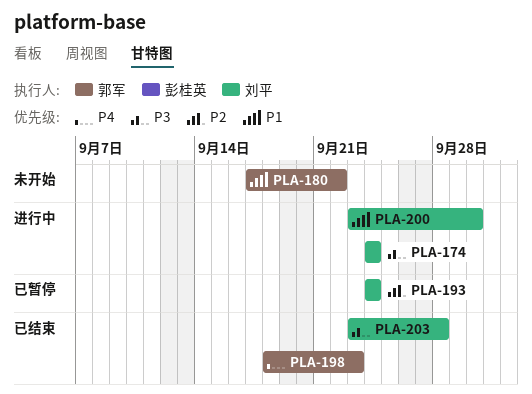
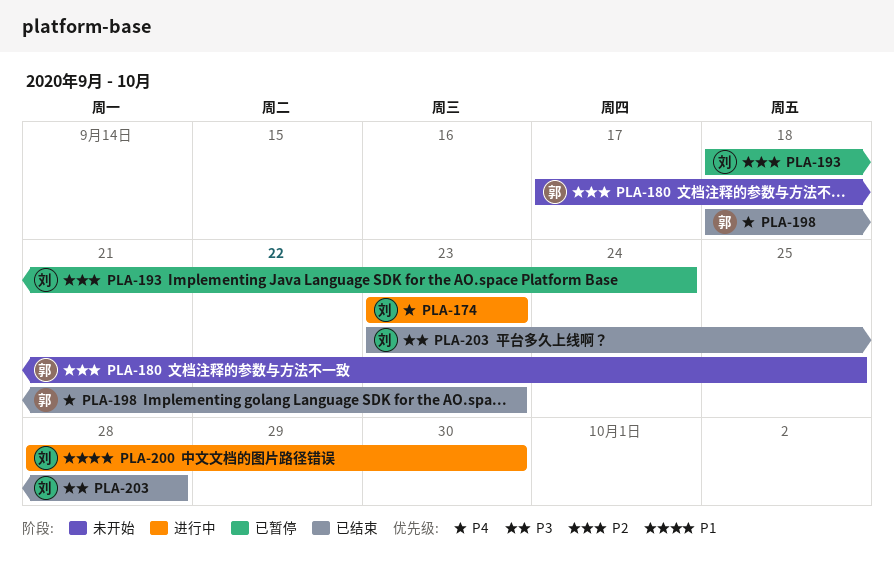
PLA-174, priority: P3 -> P4
PLA-174, start: Sep 24 -> Sep 23
PLA-174, due: Sep 24 -> Sep 23
PLA-180, priority: P1 -> P2
PLA-180, due: Sep 22 -> Sep 25
PLA-193, start: Sep 24 -> Sep 18
PLA-200, start: Sep 23 -> Sep 28

